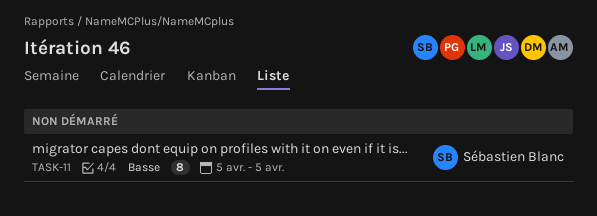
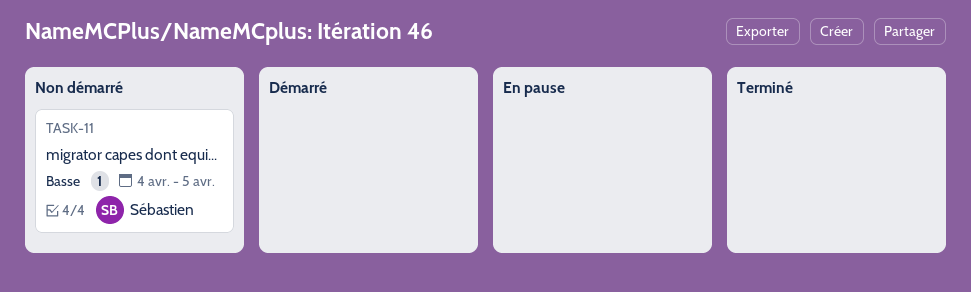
TASK-11, estimate: 8 -> 1
TASK-11, start: Apr 5 -> Apr 4

